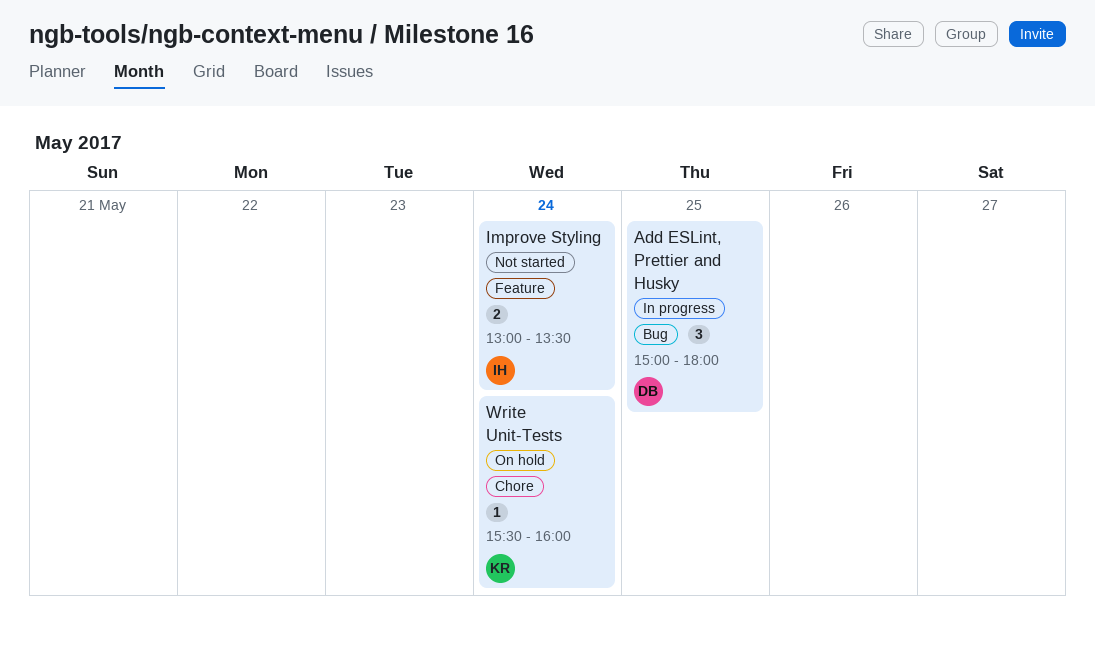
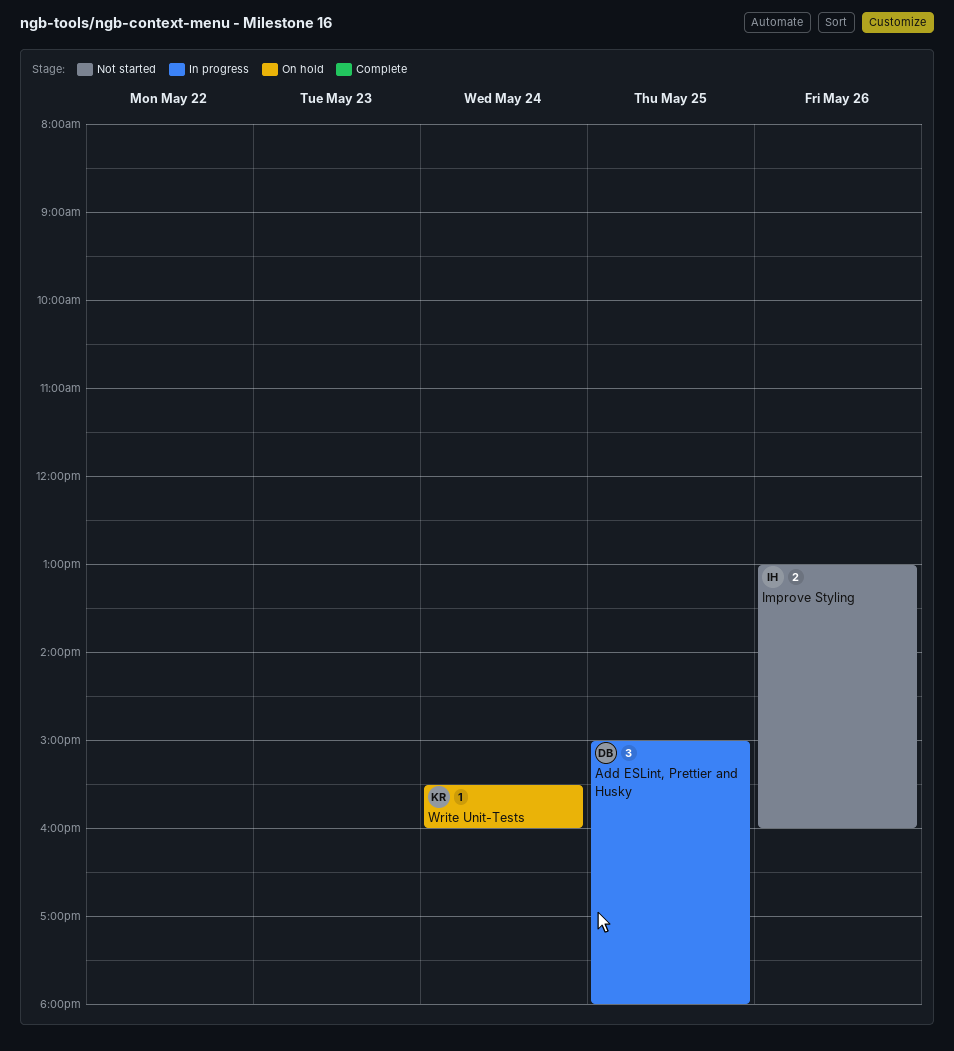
Improve Styling, day: May 24 -> May 26
Improve Styling, ends: 13:30 -> 16:00

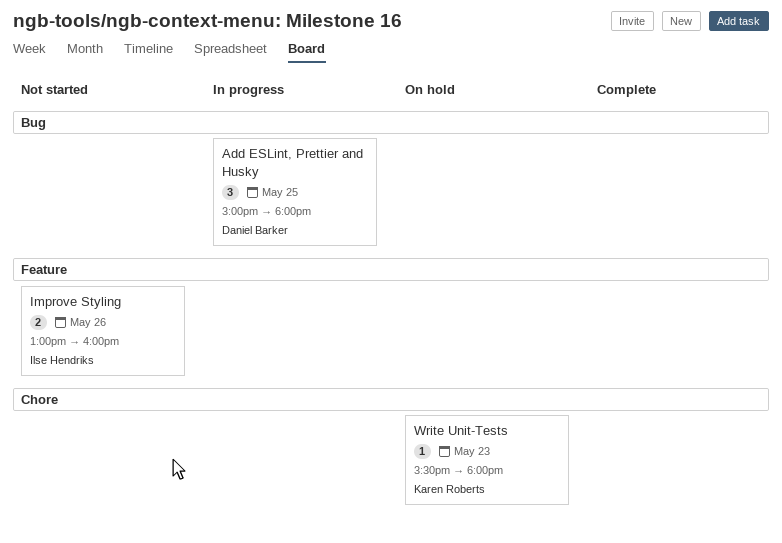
Write Unit-Tests, day: May 24 -> May 23
Write Unit-Tests, ends: 16:00 -> 18:00

